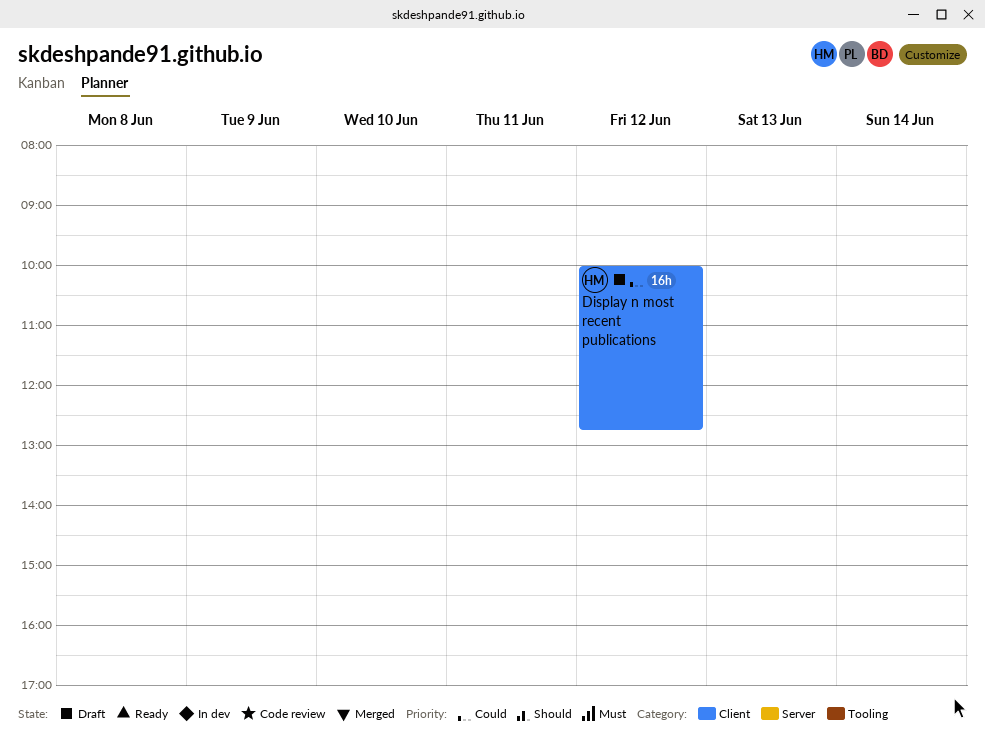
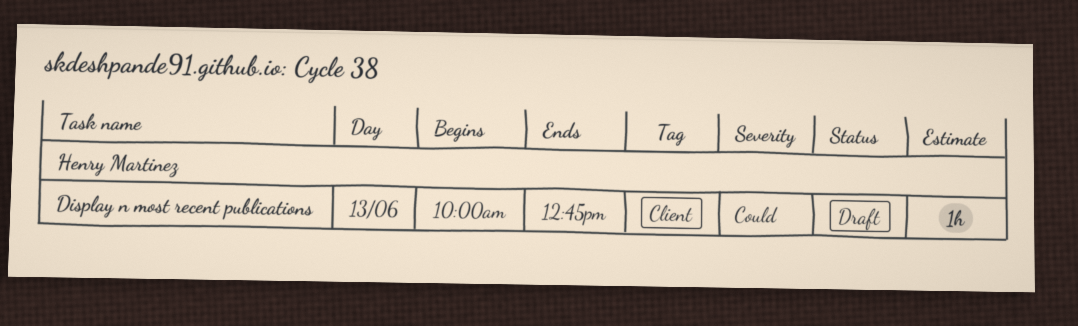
Display n most recent publications, estimate: 16h -> 1h
Display n most recent publications, day: Jun 12 -> Jun 13

